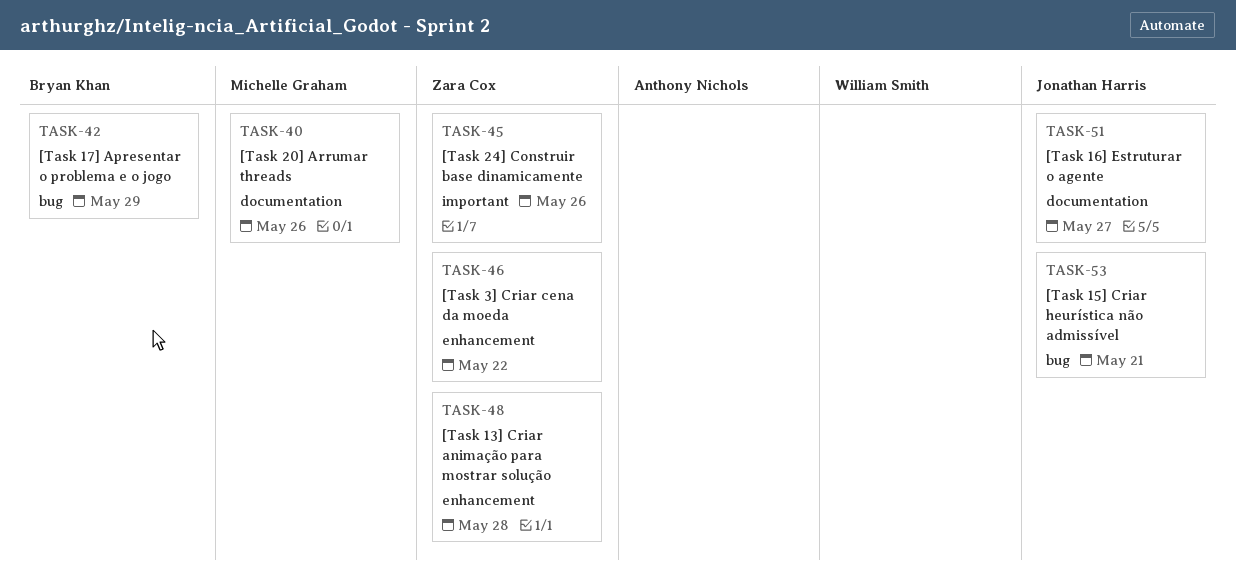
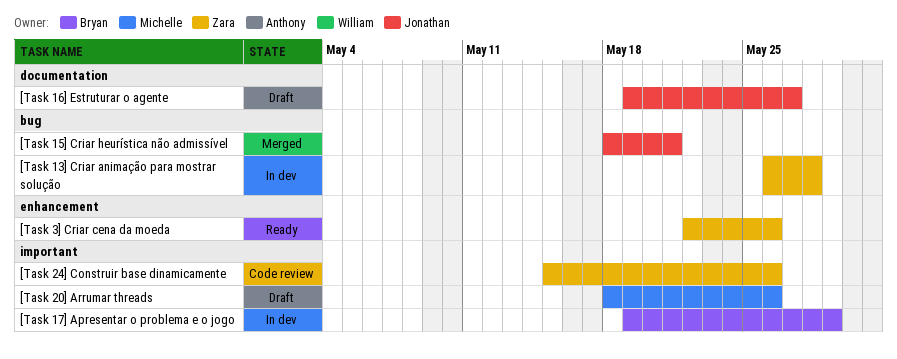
[Task 13] Criar animação para mostrar solução, label: enhancement -> bug
[Task 17] Apresentar o problema e o jogo, label: bug -> important
[Task 20] Arrumar threads, label: documentation -> important
[Task 3] Criar cena da moeda, due: May 22 -> May 26

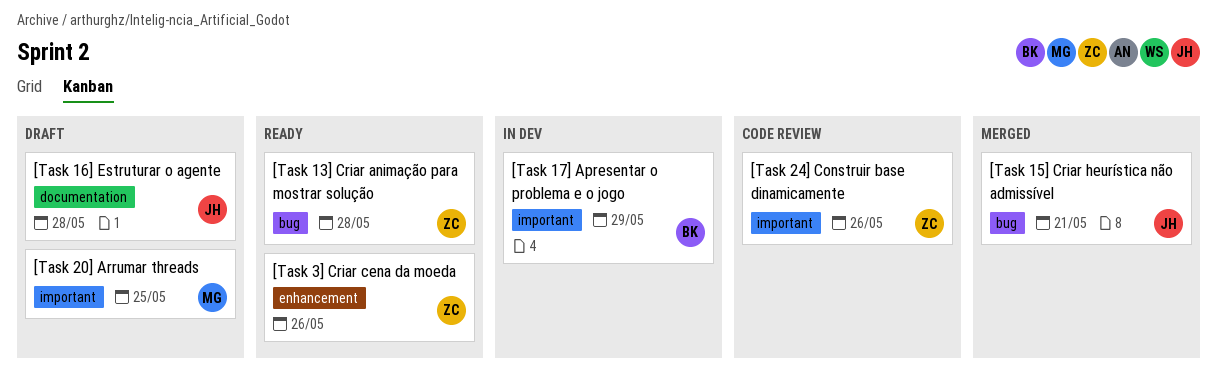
[Task 13] Criar animação para mostrar solução, status: In dev -> Ready
[Task 16] Estruturar o agente, due: May 27 -> May 28
[Task 20] Arrumar threads, due: May 26 -> May 25

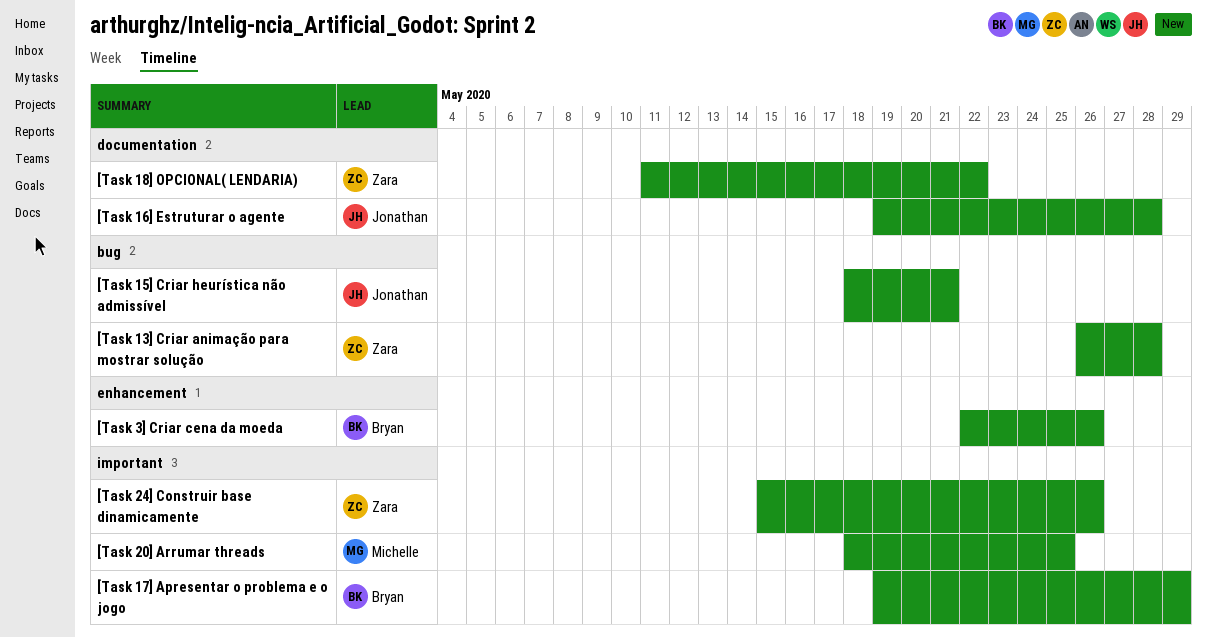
[Task 18] OPCIONAL( LENDARIA): none -> present
[Task 3] Criar cena da moeda, owner: Zara -> Bryan

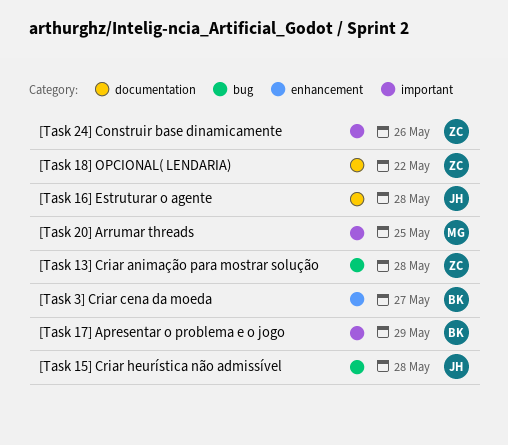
[Task 15] Criar heurística não admissível, due: May 21 -> May 28
[Task 3] Criar cena da moeda, due: May 26 -> May 27

